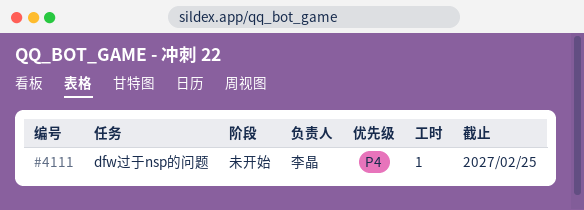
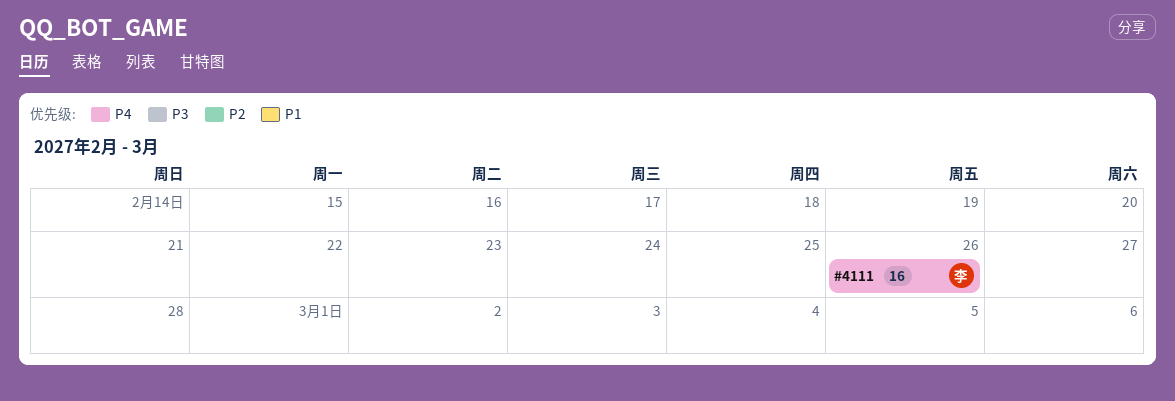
#4111, estimate: 1 -> 16
#4111, due: Feb 25 -> Feb 26

